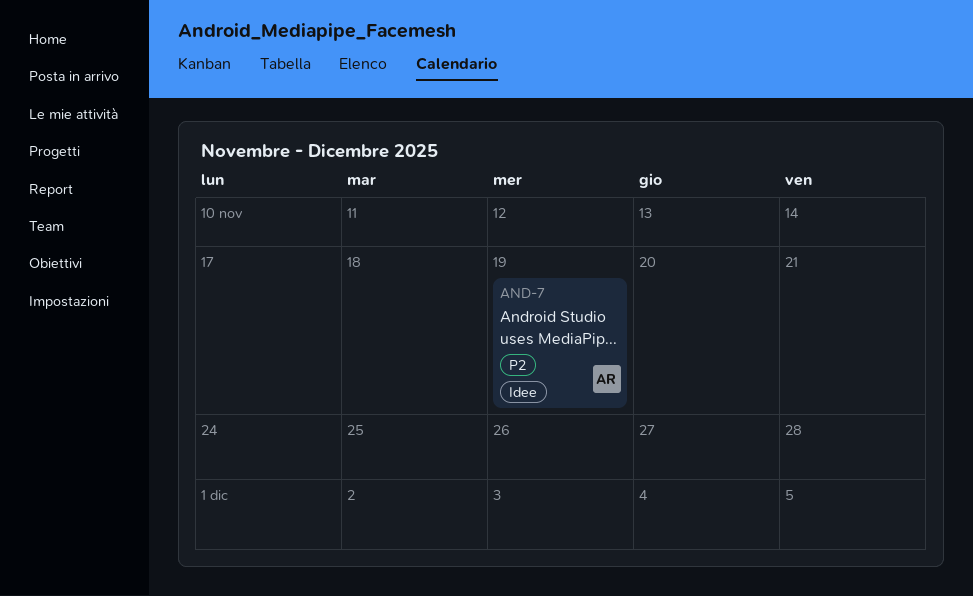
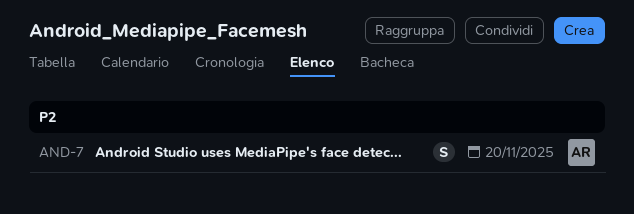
AND-7, due: Nov 19 -> Nov 20

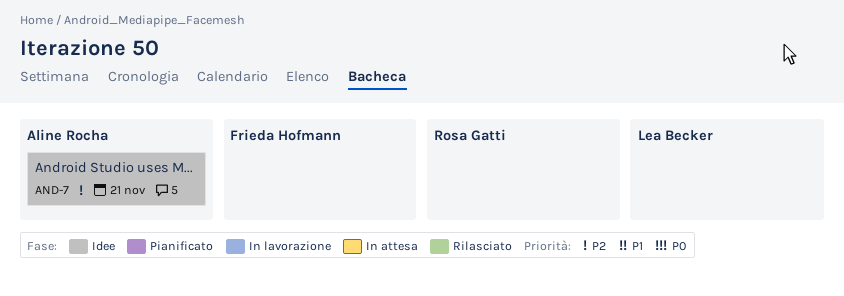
AND-7, due: Nov 20 -> Nov 21

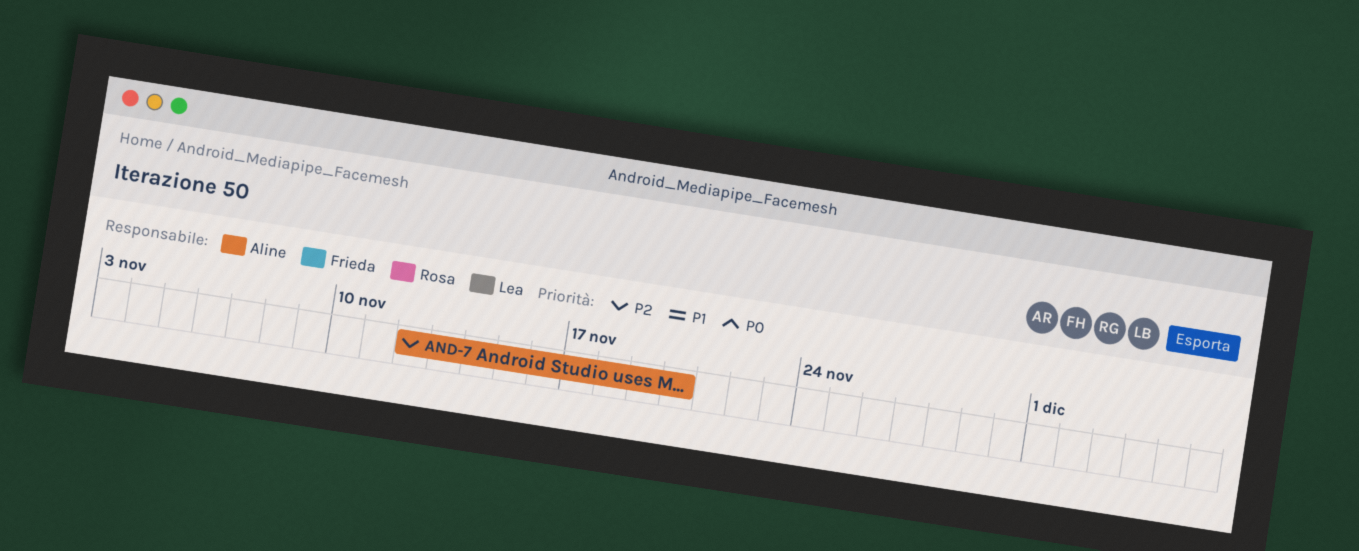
AND-7, due: Nov 21 -> Nov 20

